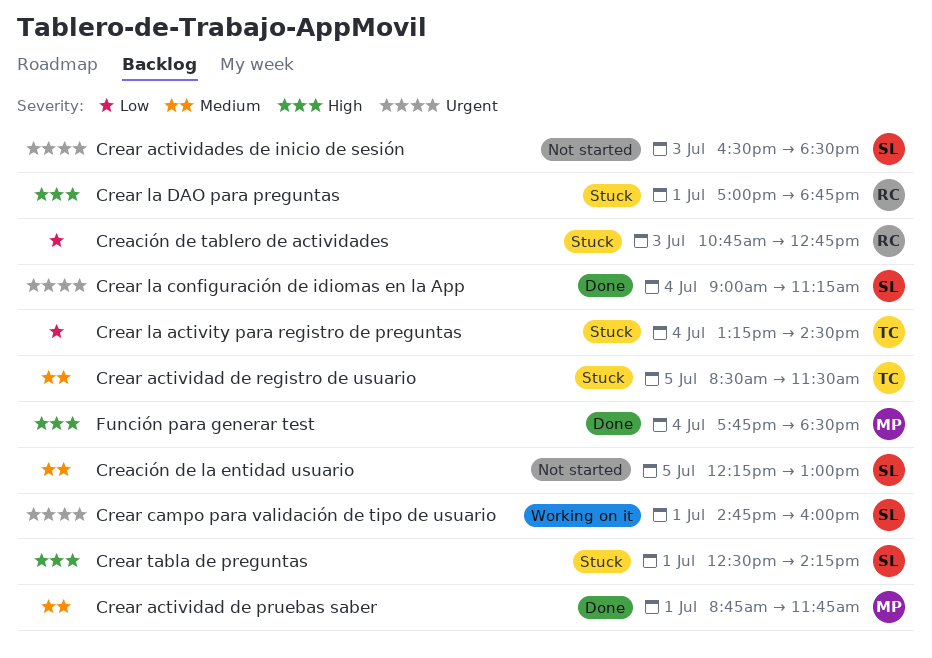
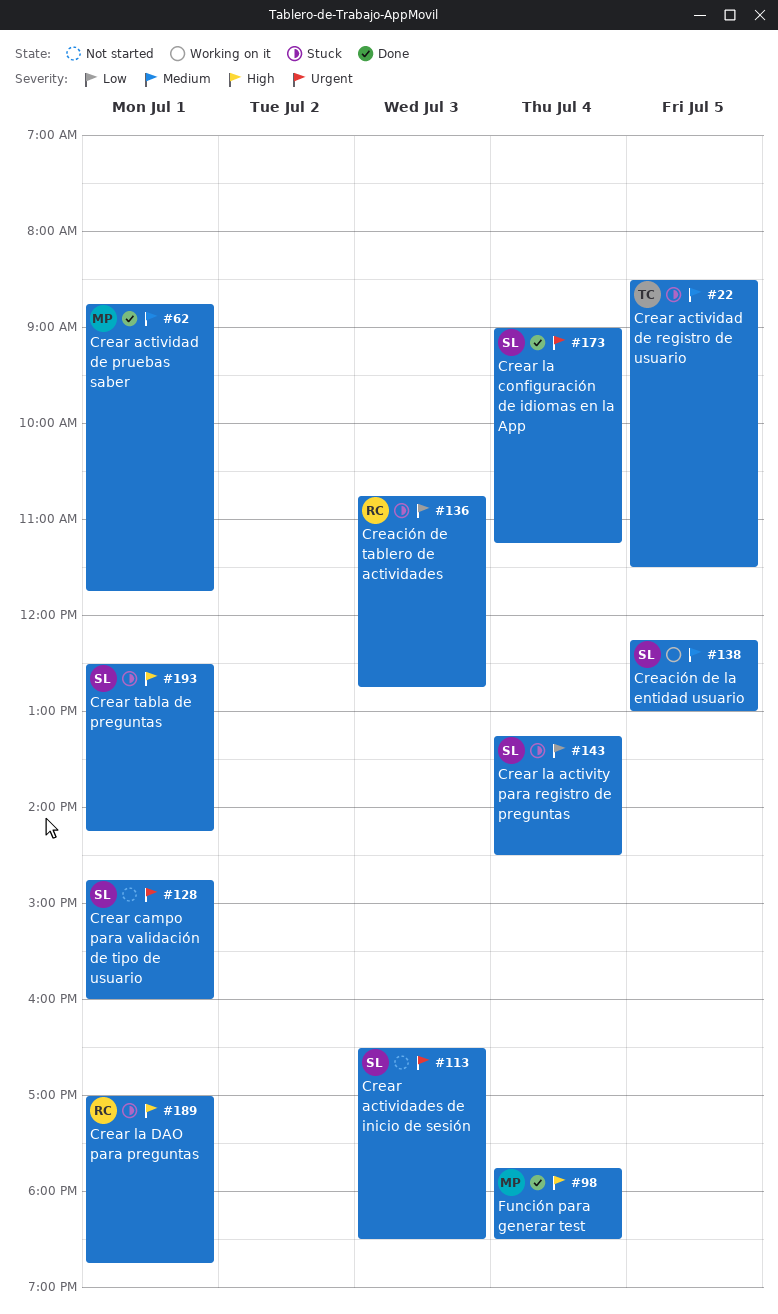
Creación de la entidad usuario, status: Not started -> Working on it
Crear campo para validación de tipo de usuario, status: Working on it -> Not started
Crear la activity para registro de preguntas, owner: TC -> SL

